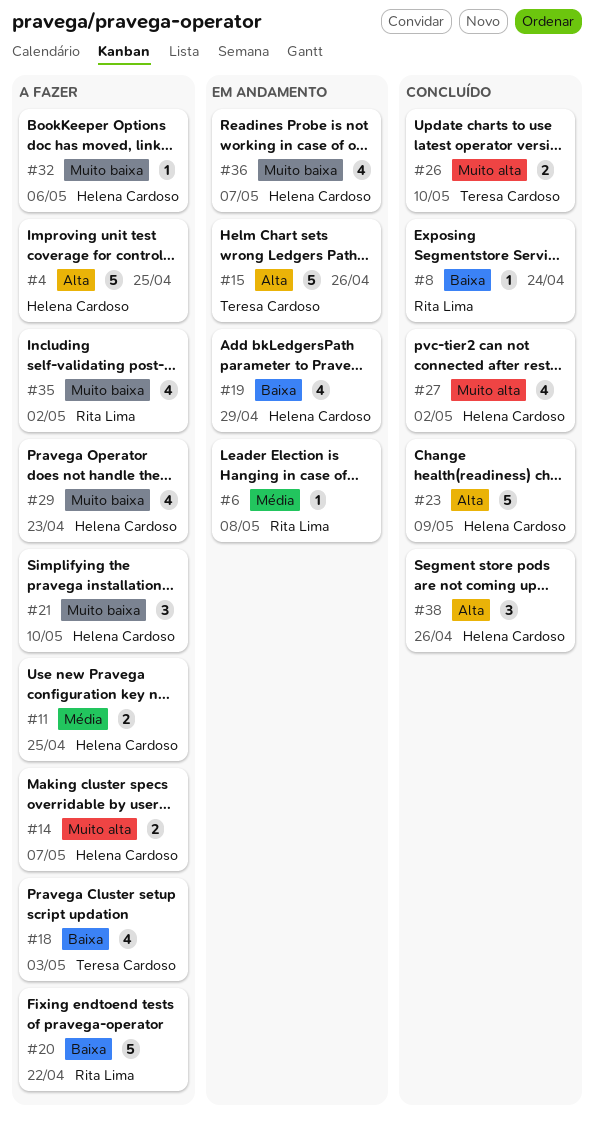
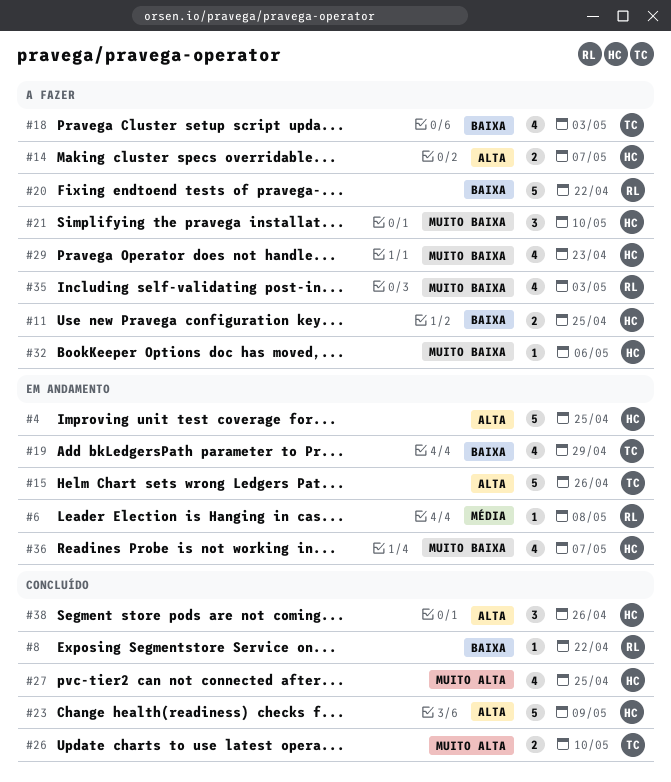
#4, status: A fazer -> Em andamento
#8, due: Apr 24 -> Apr 22
#11, priority: Média -> Baixa
#14, priority: Muito alta -> Alta
#19, owner: Helena Cardoso -> Teresa Cardoso
#27, due: May 2 -> Apr 25
#35, due: May 2 -> May 3

